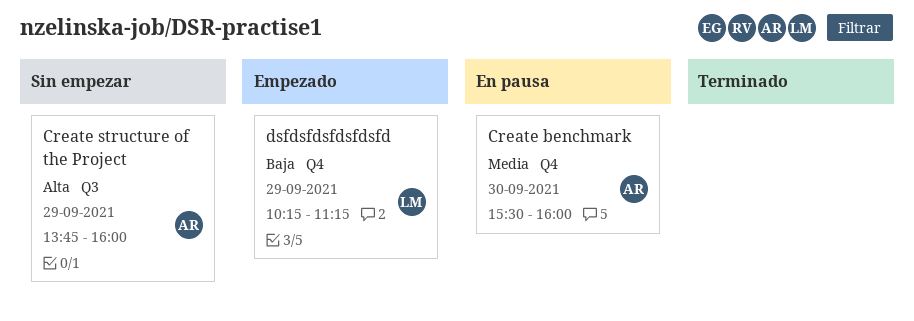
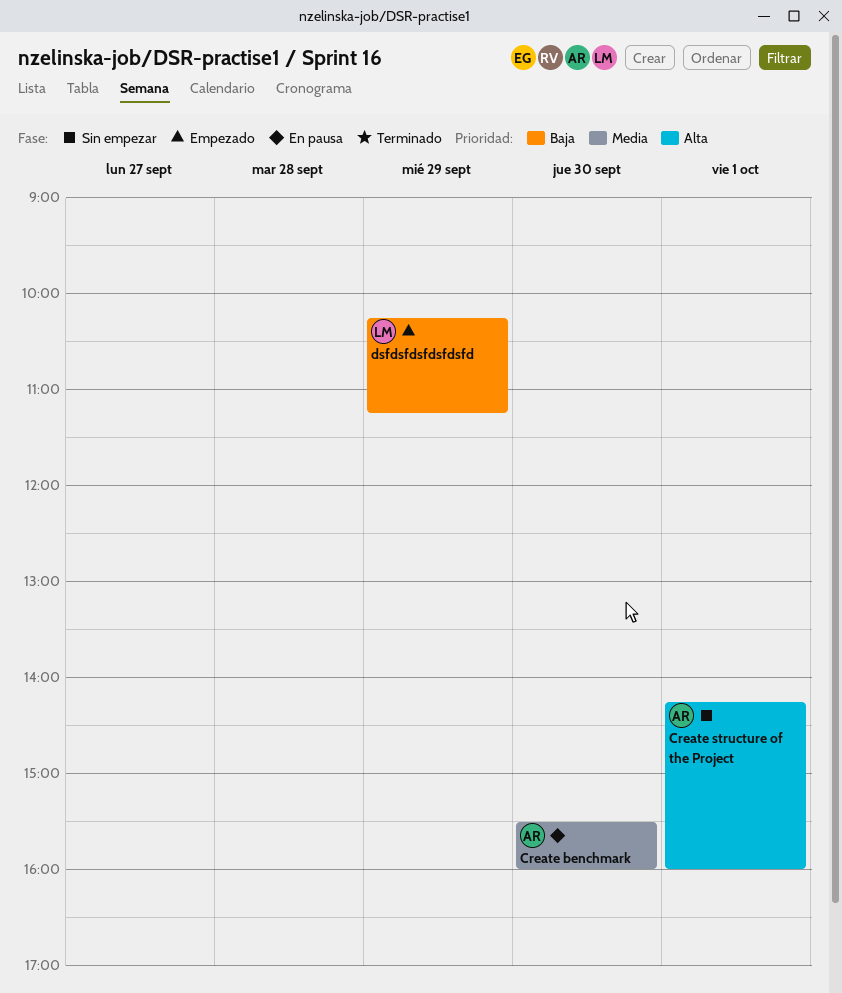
Create structure of the Project, day: Sep 29 -> Oct 1
Create structure of the Project, begins: 13:45 -> 14:15

